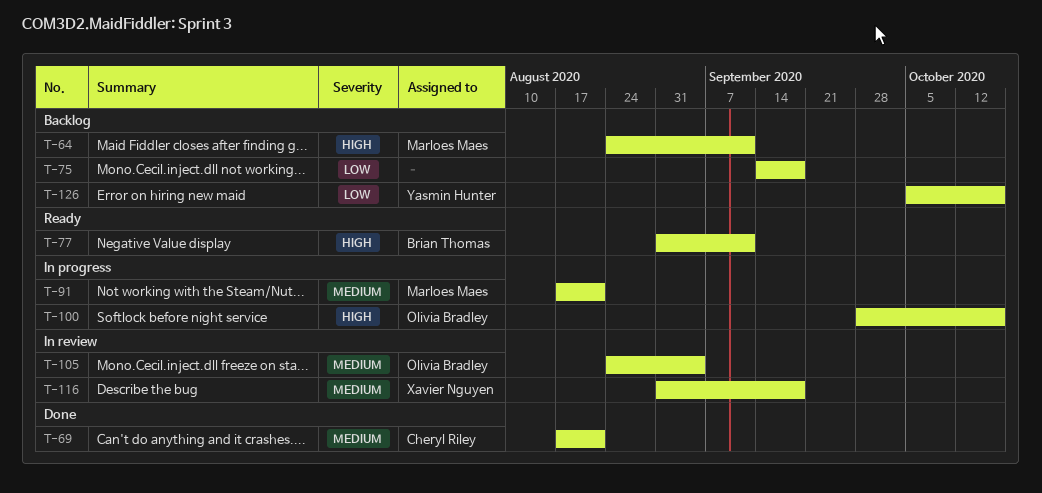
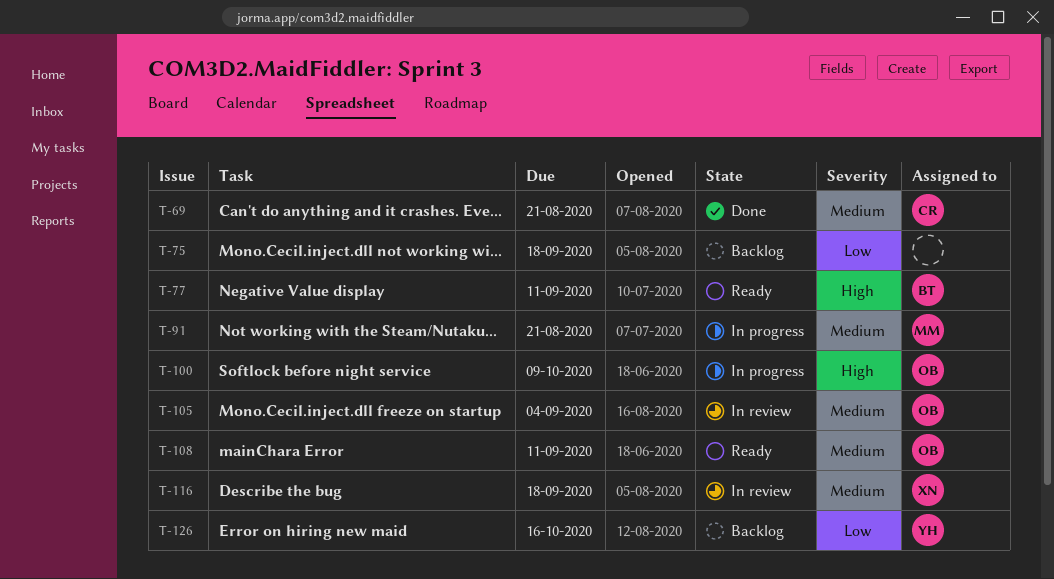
T-64: present -> none
T-100, due: Oct 16 -> Oct 9
T-108: none -> present

